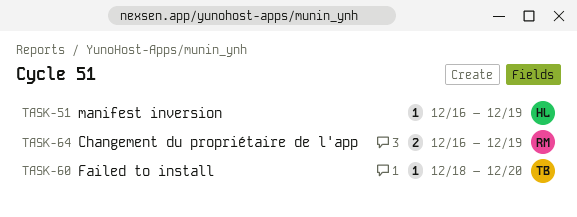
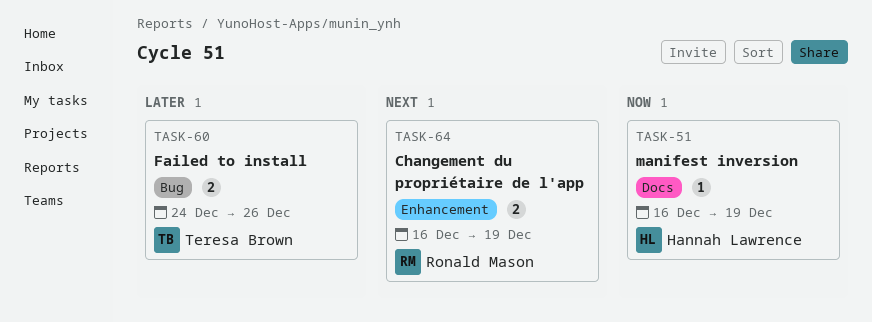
TASK-60, estimate: 1 -> 2
TASK-60, start: Dec 18 -> Dec 24
TASK-60, due: Dec 20 -> Dec 26

